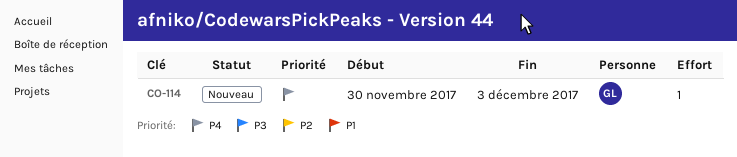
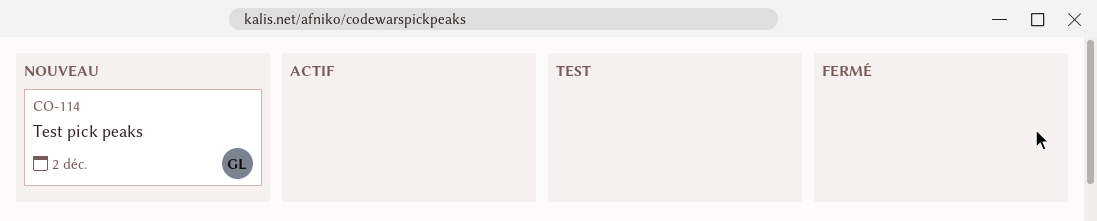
CO-114, due: Dec 3 -> Dec 2

